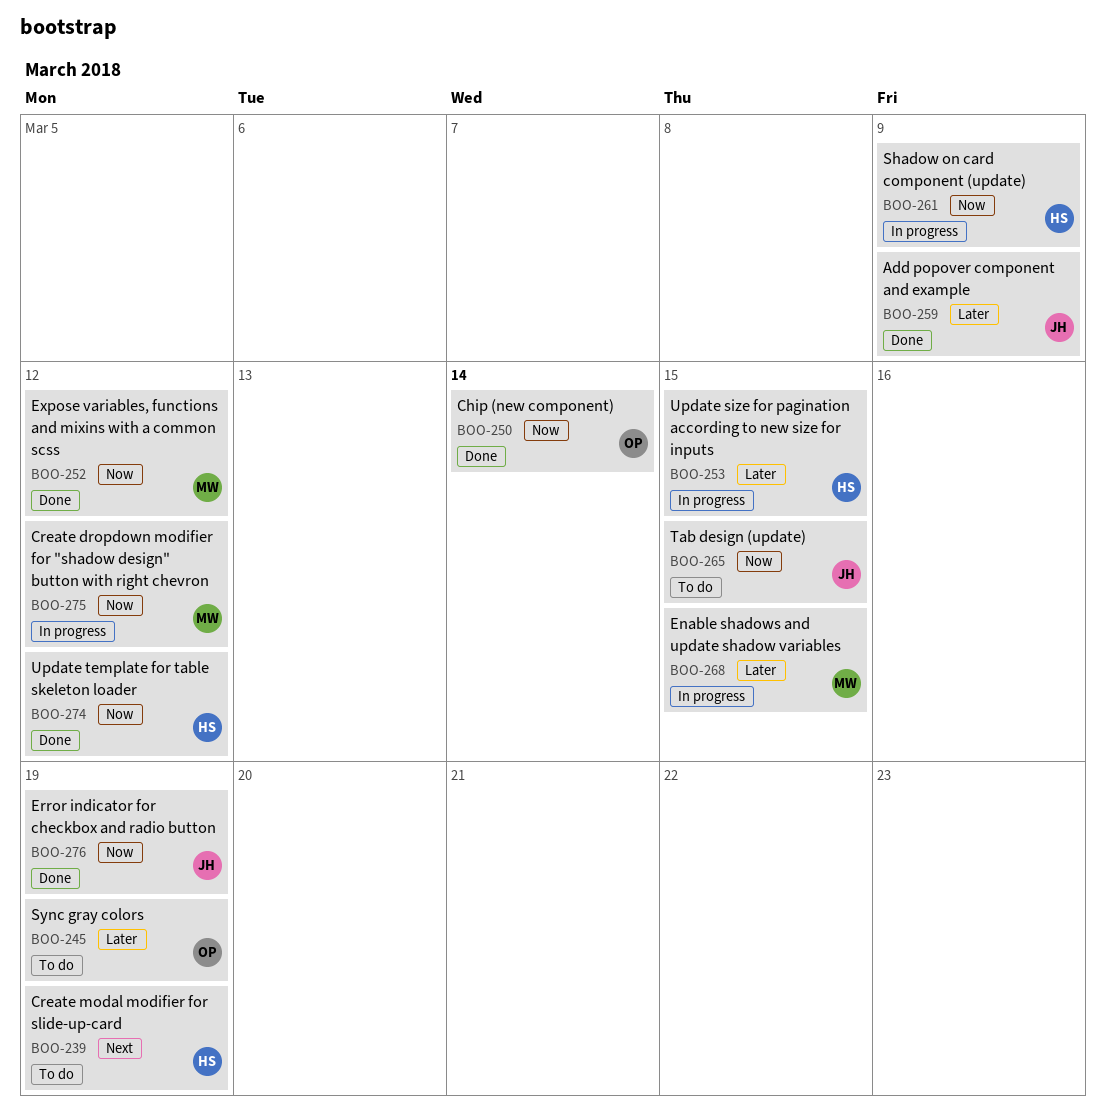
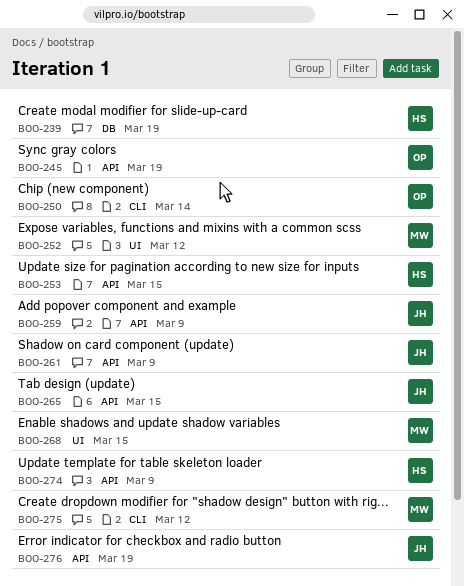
BOO-261, owner: HS -> JH
BOO-274, due: Mar 12 -> Mar 9

